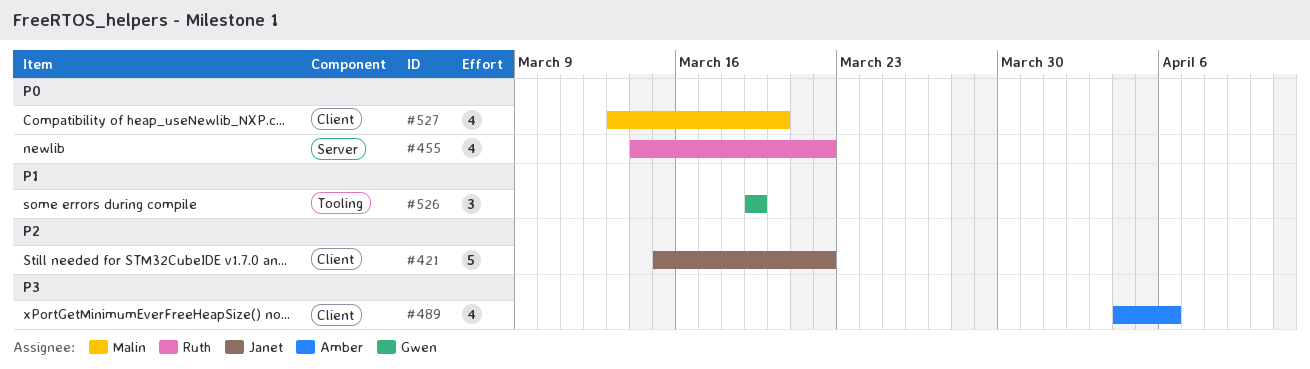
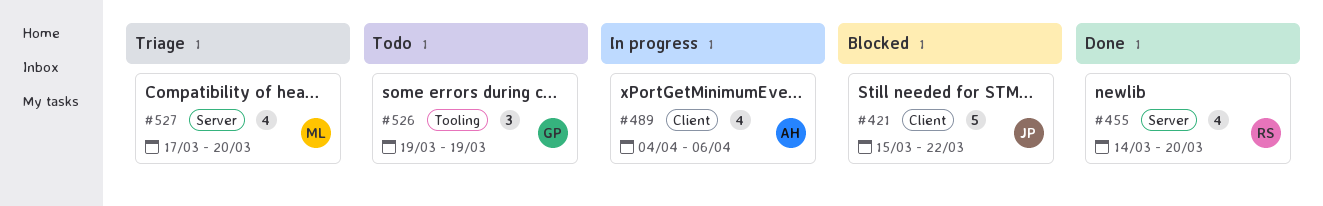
#455, due: Mar 22 -> Mar 20
#527, label: Client -> Server
#527, start: Mar 13 -> Mar 17

